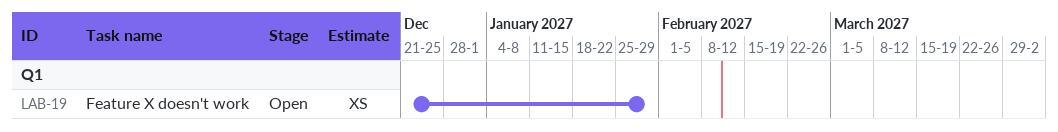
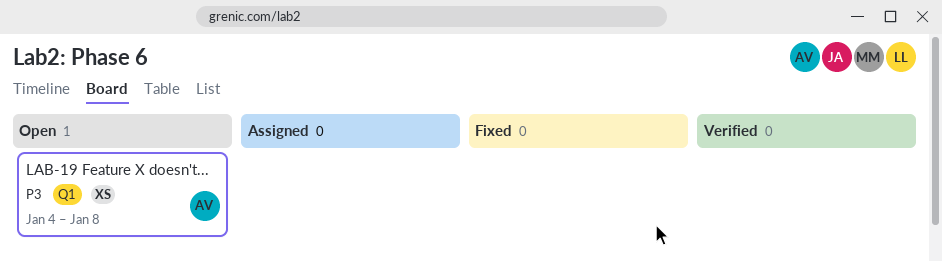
LAB-19, start: Dec 21 -> Jan 4
LAB-19, due: Jan 29 -> Jan 8

